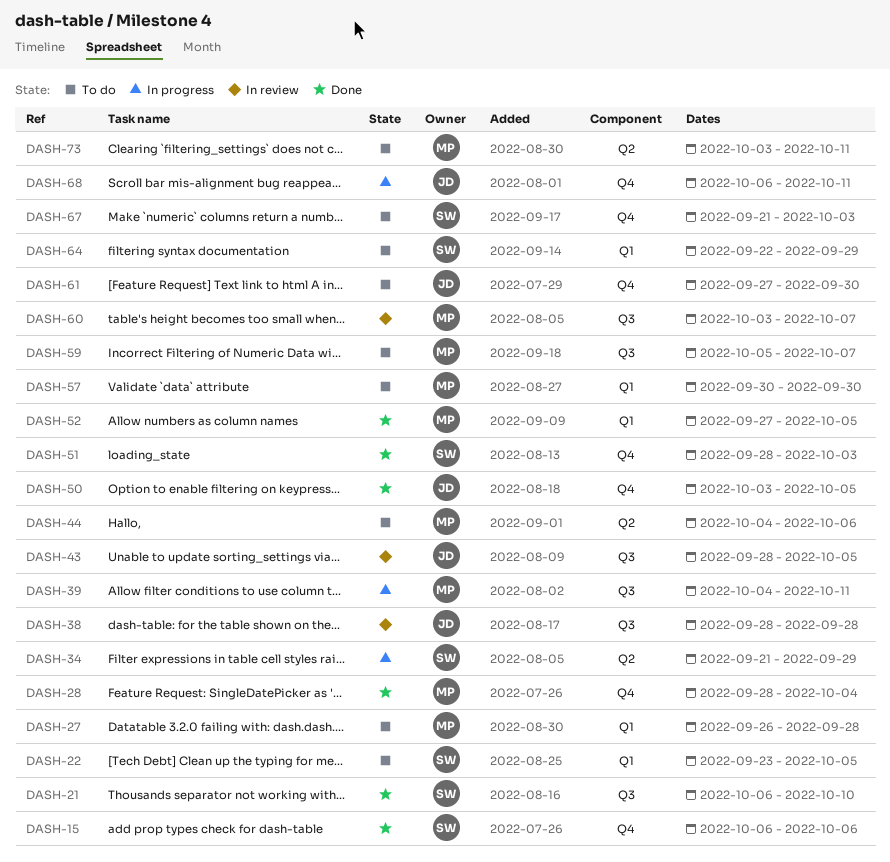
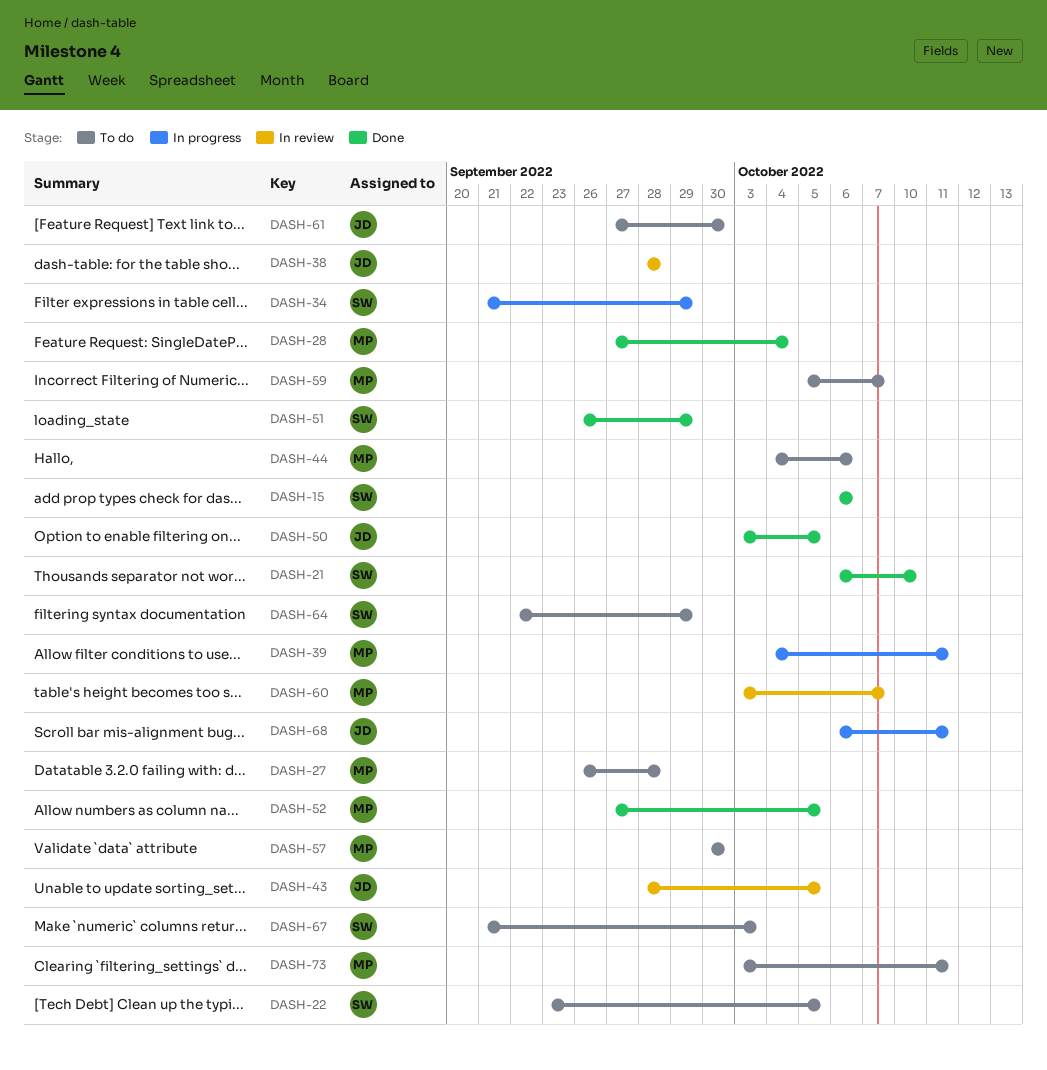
DASH-28, start: Sep 28 -> Sep 27
DASH-51, start: Sep 28 -> Sep 26
DASH-51, due: Oct 3 -> Sep 29

